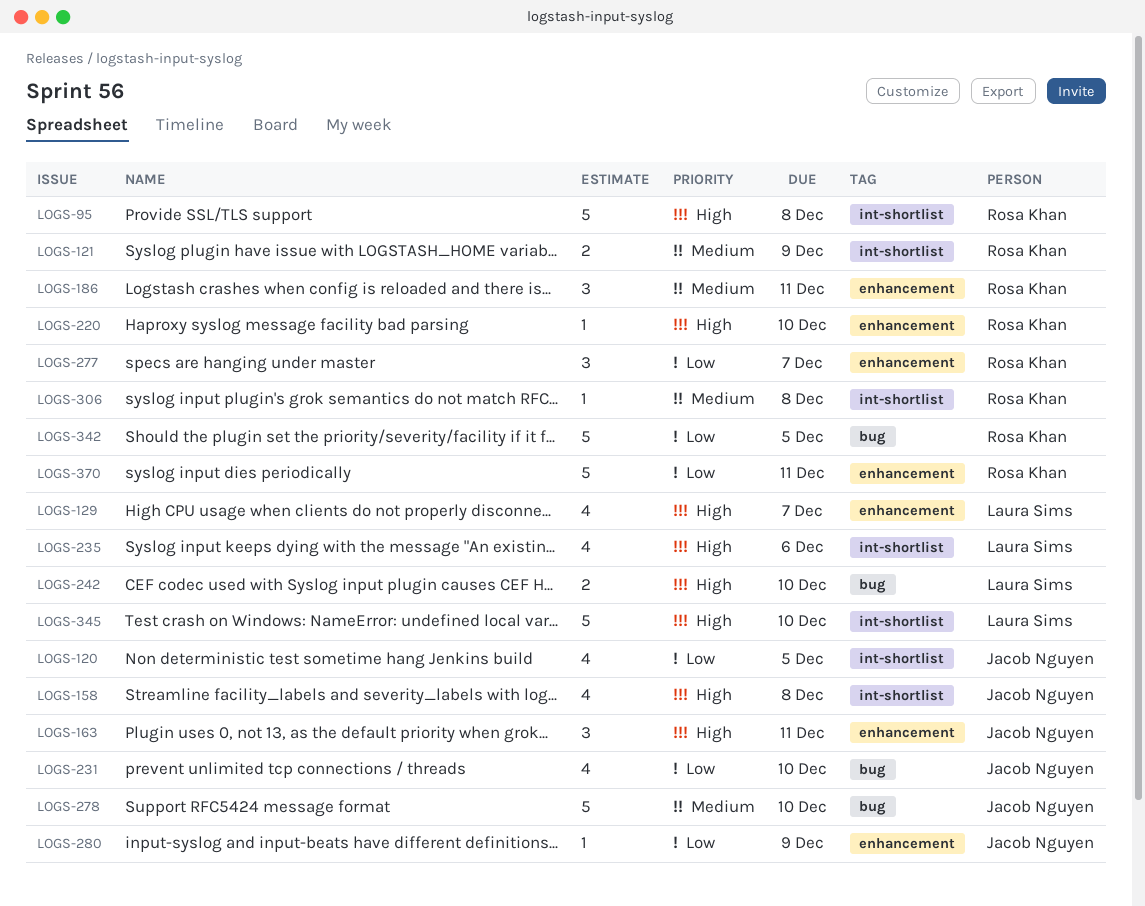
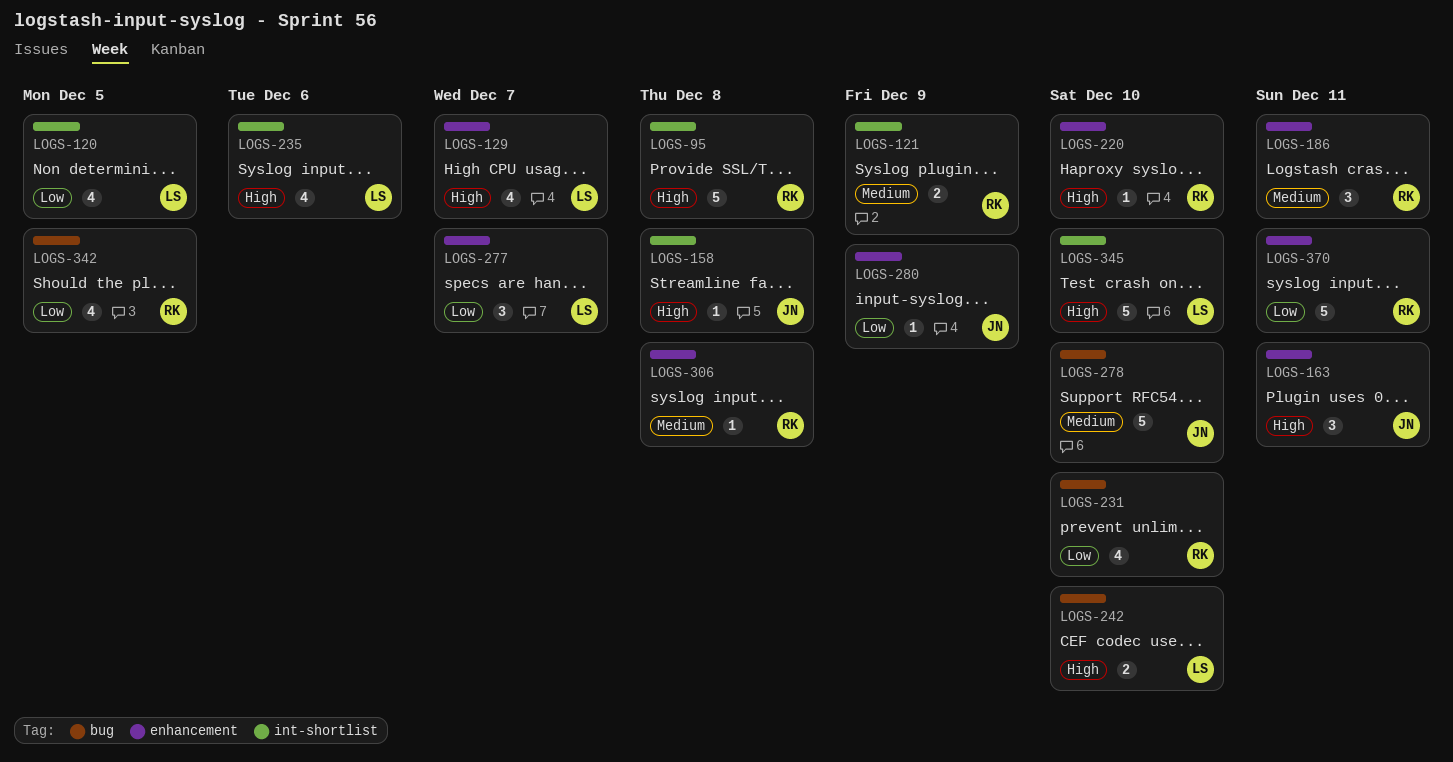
LOGS-120, owner: Jacob Nguyen -> Laura Sims
LOGS-158, estimate: 4 -> 1
LOGS-231, owner: Jacob Nguyen -> Rosa Khan
LOGS-277, owner: Rosa Khan -> Laura Sims
LOGS-306, label: int-shortlist -> enhancement
LOGS-342, estimate: 5 -> 4

